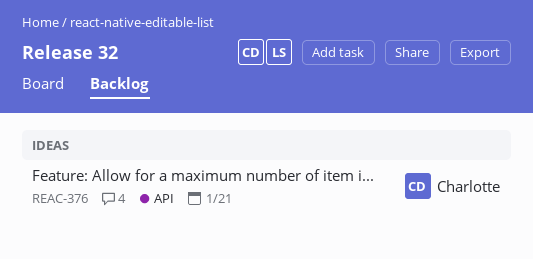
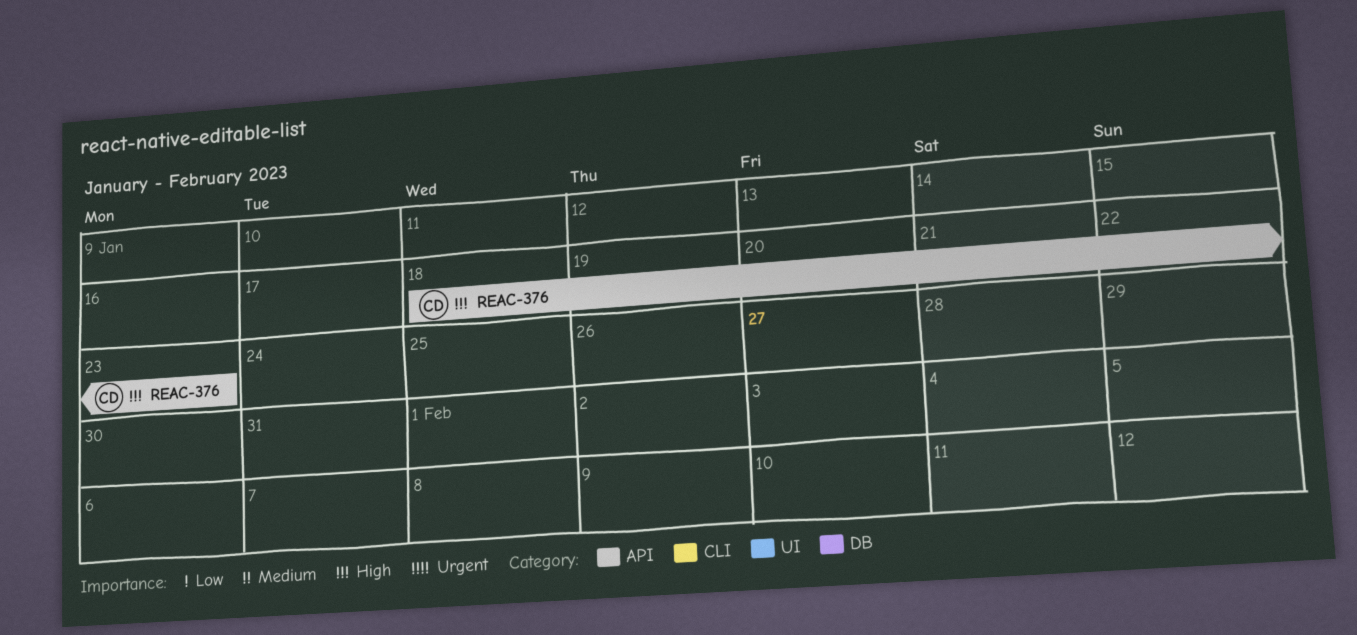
REAC-376, due: Jan 21 -> Jan 23

